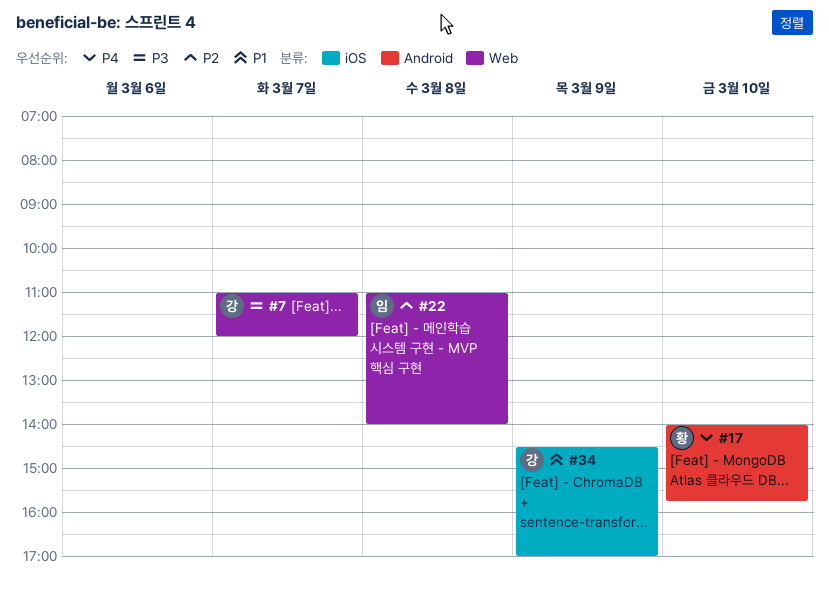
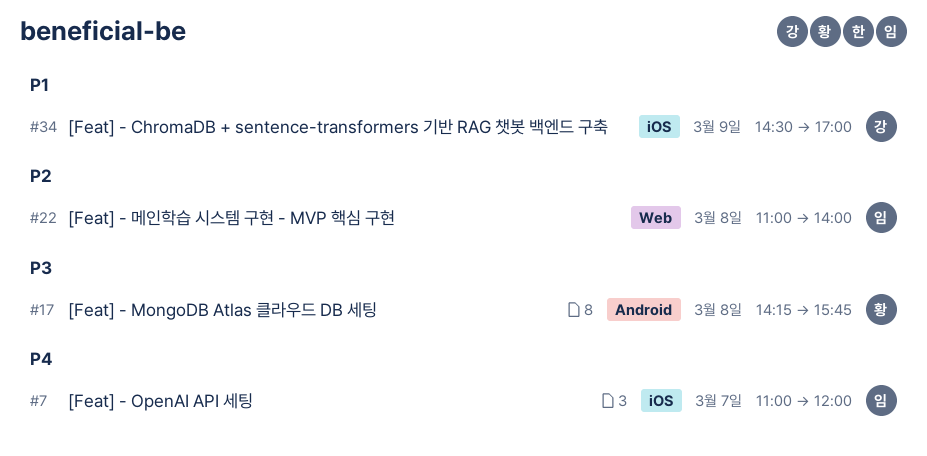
#7, owner: 강 -> 임
#7, priority: P3 -> P4
#7, label: Web -> iOS
#17, priority: P4 -> P3
#17, day: Mar 10 -> Mar 8
#17, begins: 14:00 -> 14:15

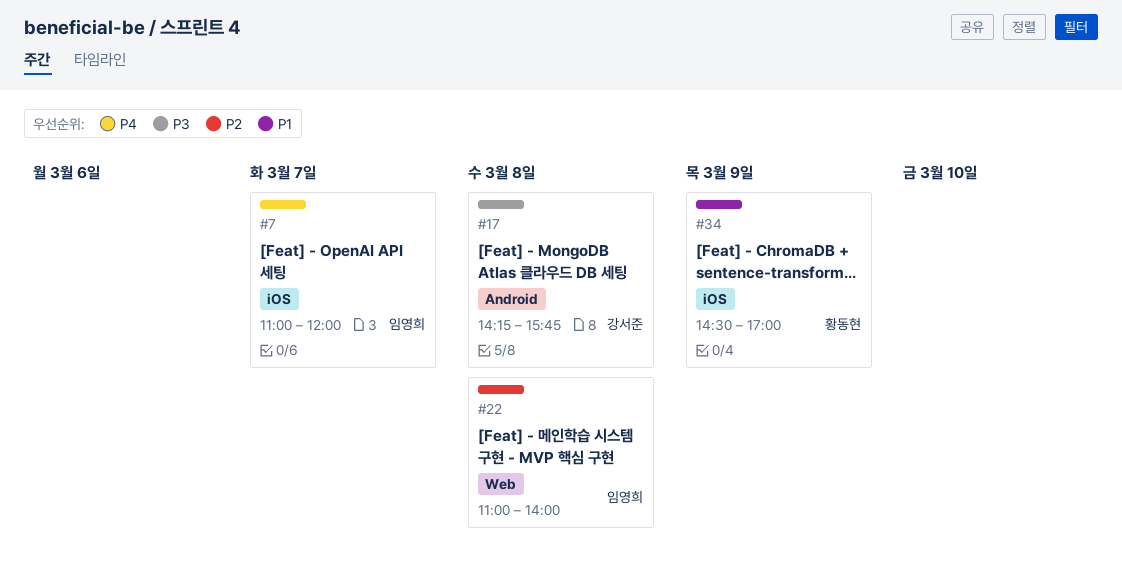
#17, owner: 황동현 -> 강서준
#34, owner: 강서준 -> 황동현

